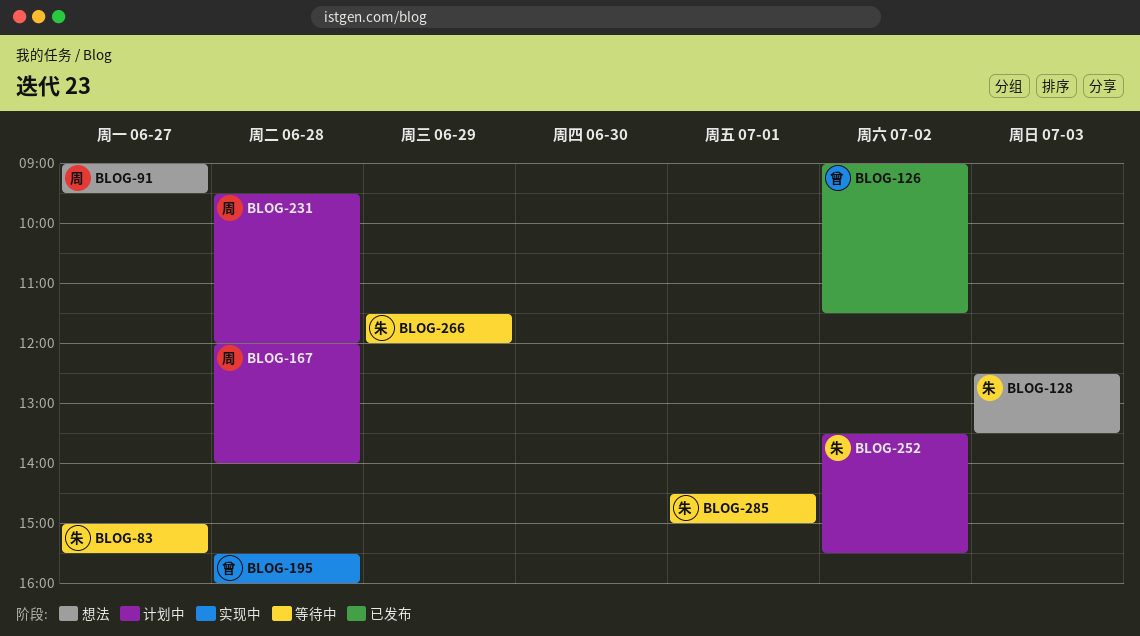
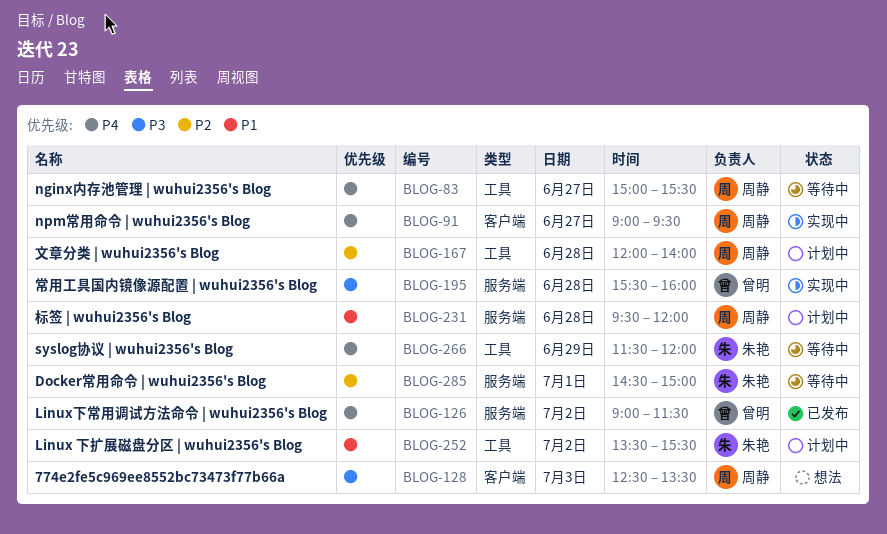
BLOG-83, owner: 朱艳 -> 周静
BLOG-91, status: 想法 -> 实现中
BLOG-128, owner: 朱艳 -> 周静

